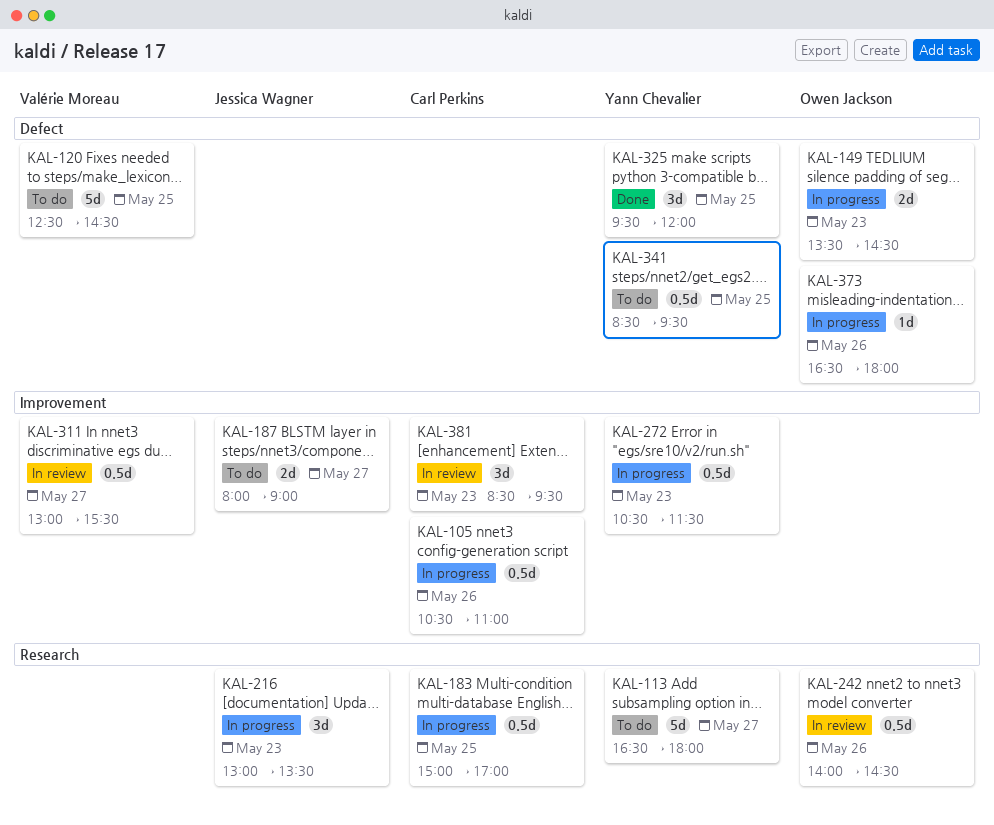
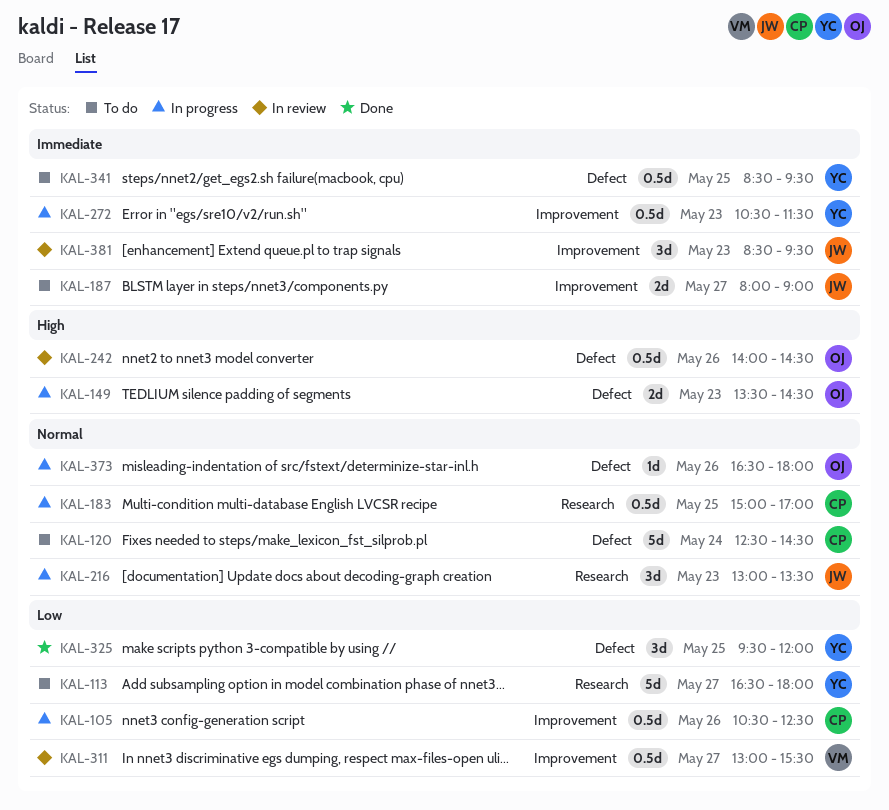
KAL-105, ends: 11:00 -> 12:30
KAL-120, owner: Valérie Moreau -> Carl Perkins
KAL-120, day: May 25 -> May 24
KAL-242, label: Research -> Defect
KAL-381, owner: Carl Perkins -> Jessica Wagner

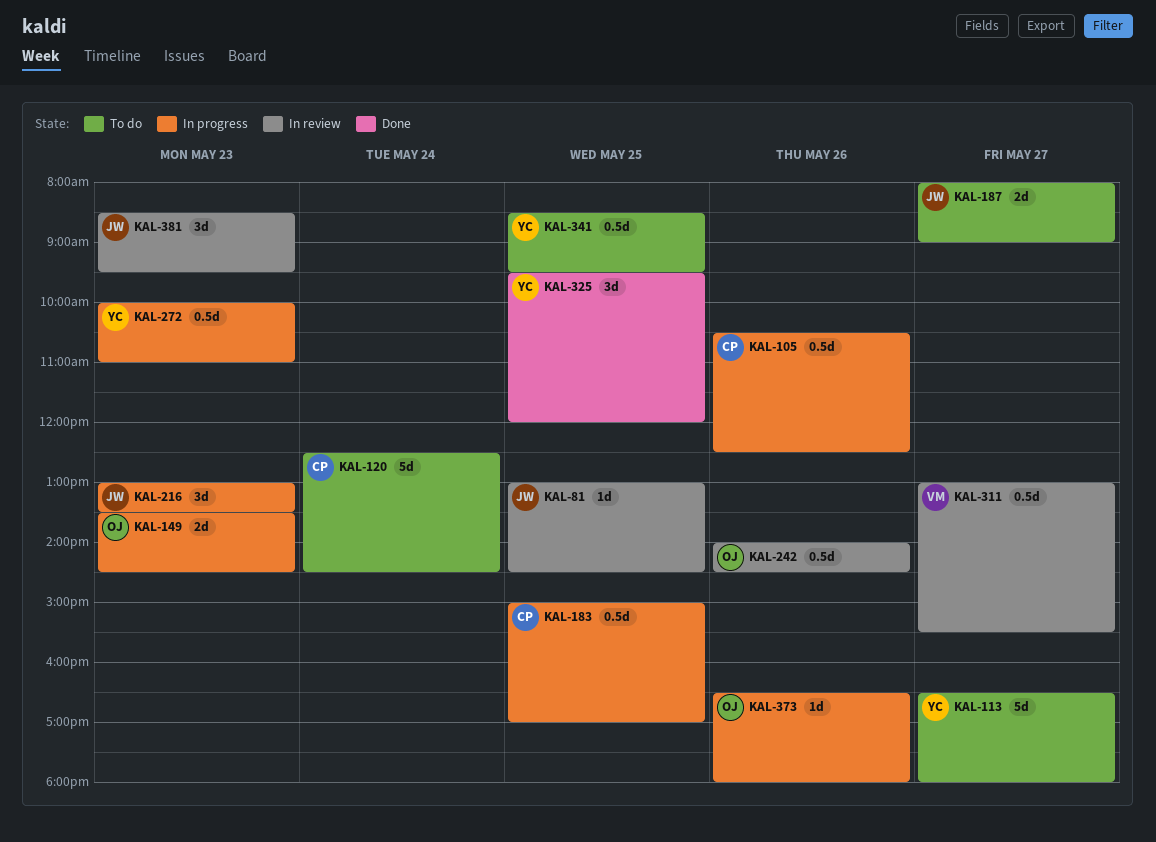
KAL-81: none -> present
KAL-272, begins: 10:30 -> 10:00
KAL-272, ends: 11:30 -> 11:00

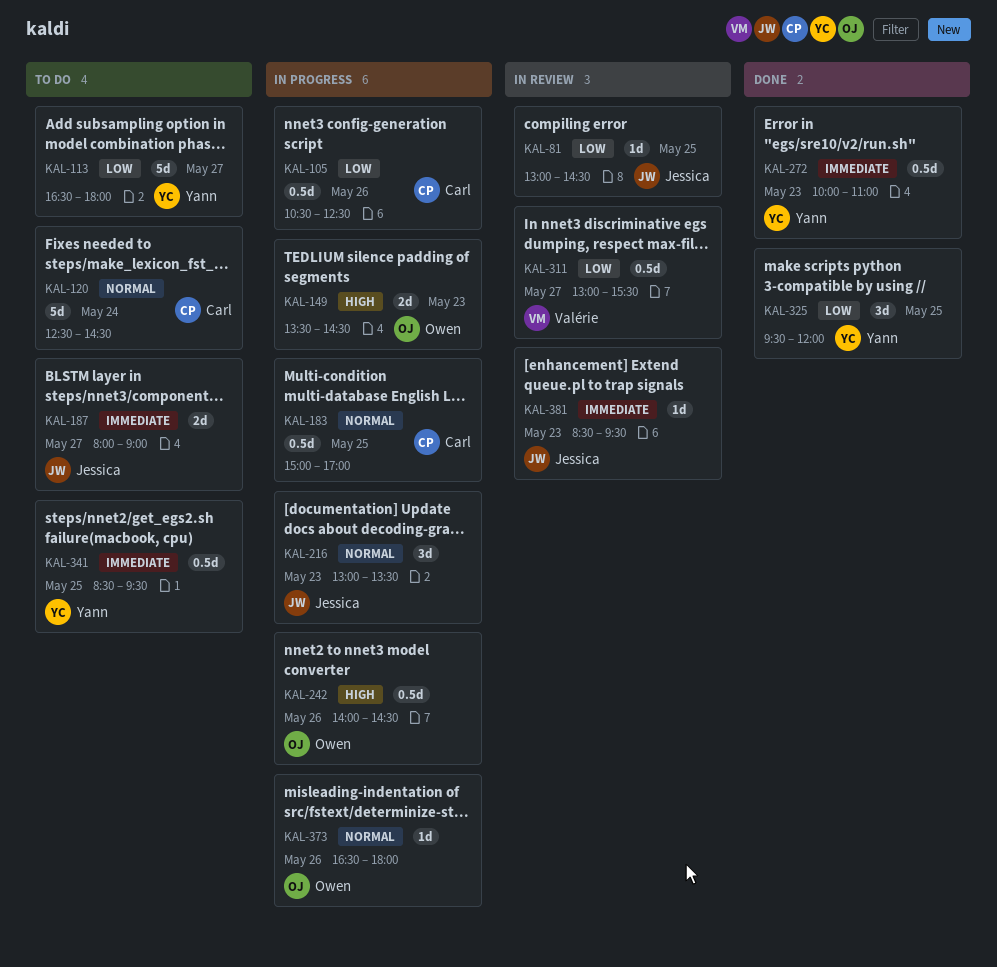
KAL-242, status: In review -> In progress
KAL-272, status: In progress -> Done
KAL-381, estimate: 3d -> 1d

